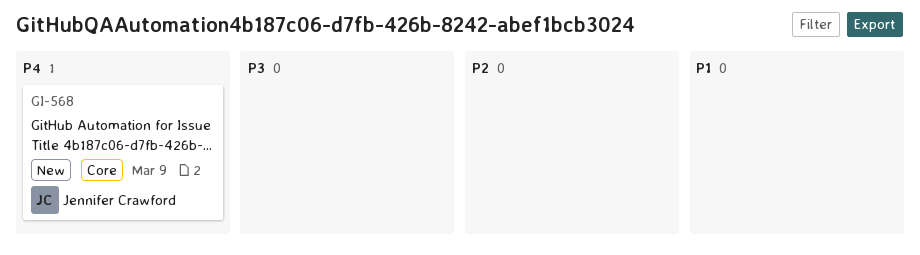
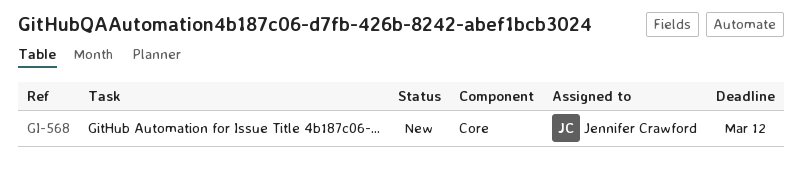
GI-568, due: Mar 9 -> Mar 12

